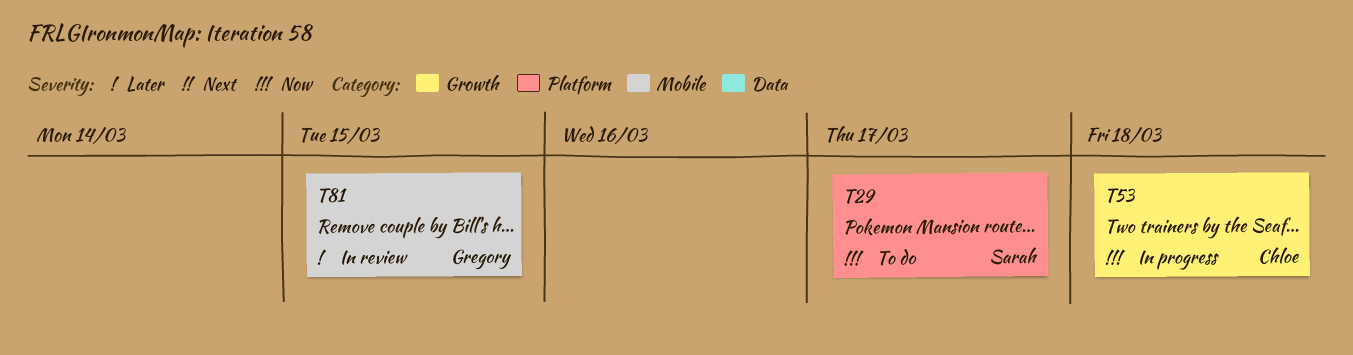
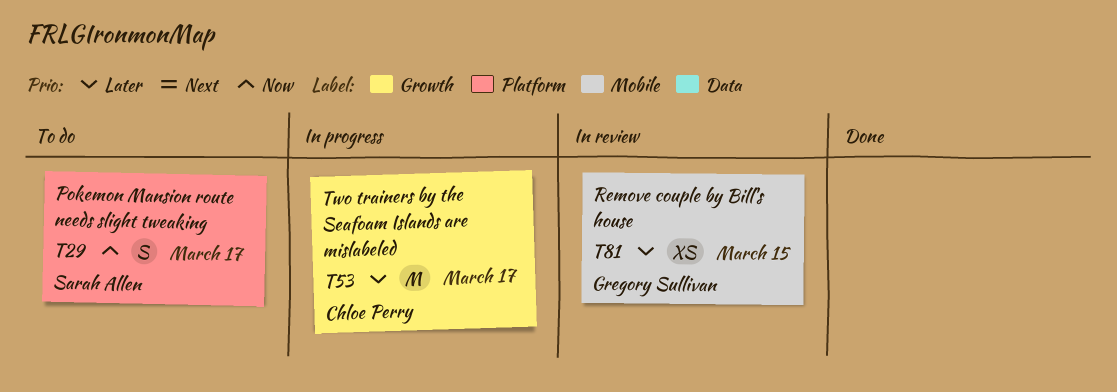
T53, priority: Now -> Later
T53, due: Mar 18 -> Mar 17

